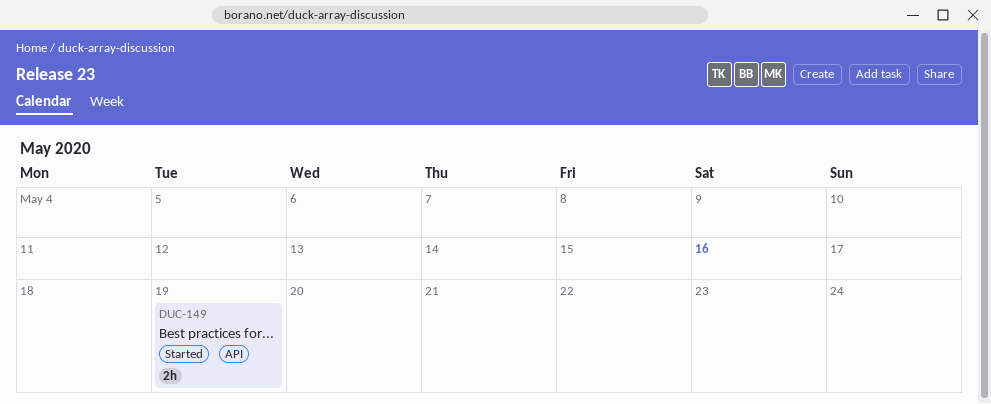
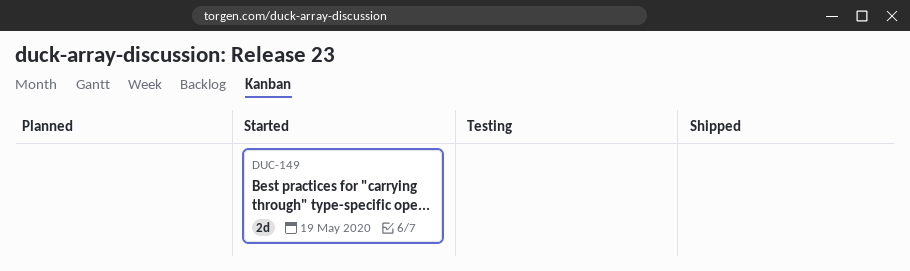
DUC-149, estimate: 2h -> 2d

